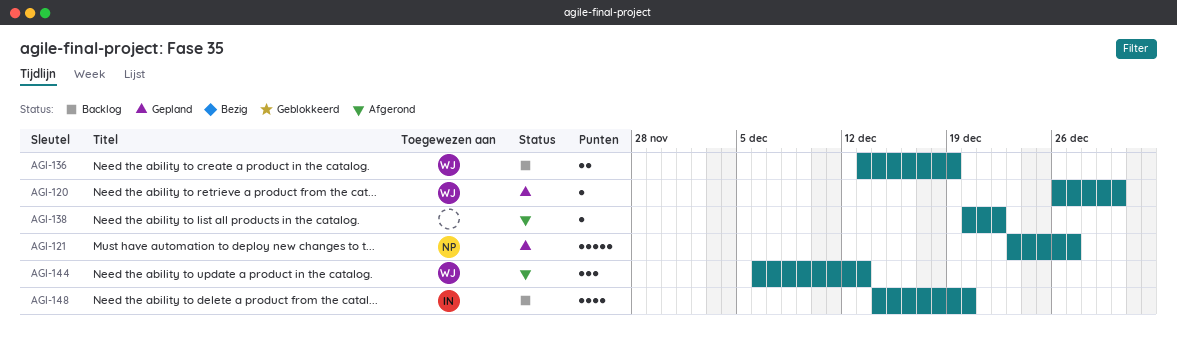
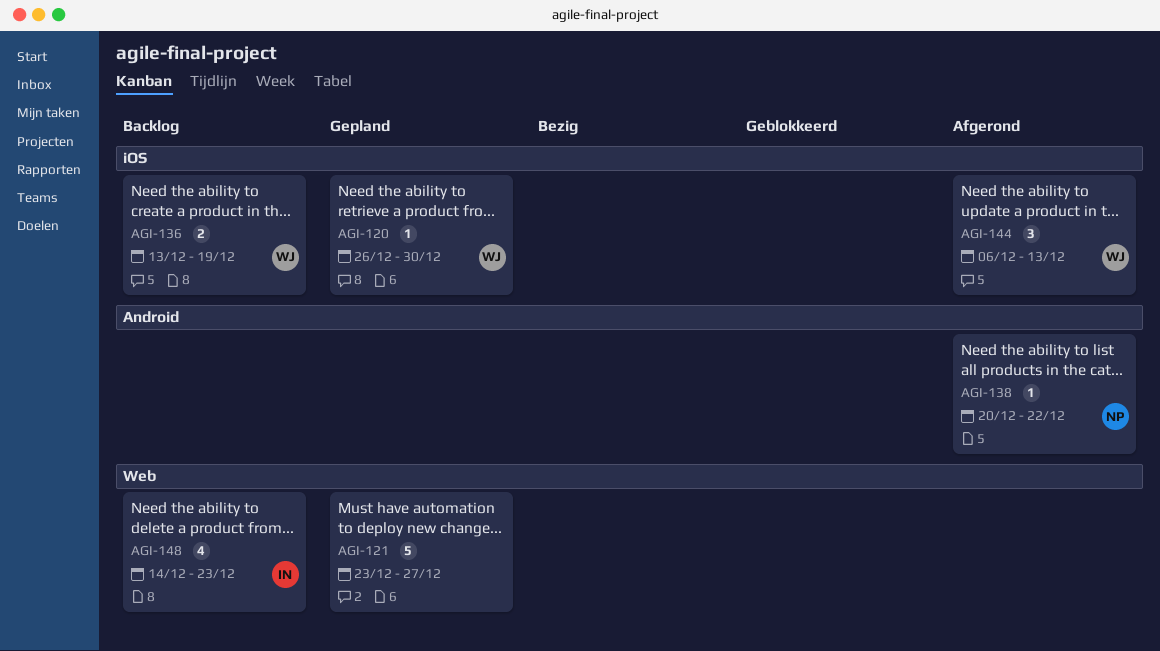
AGI-121, owner: NP -> none
AGI-138, owner: none -> NP
AGI-148, due: Dec 20 -> Dec 23

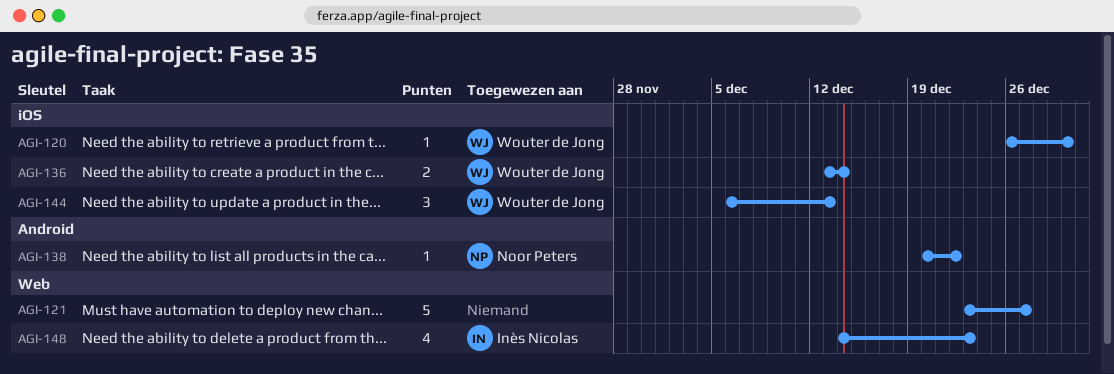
AGI-136, due: Dec 19 -> Dec 14

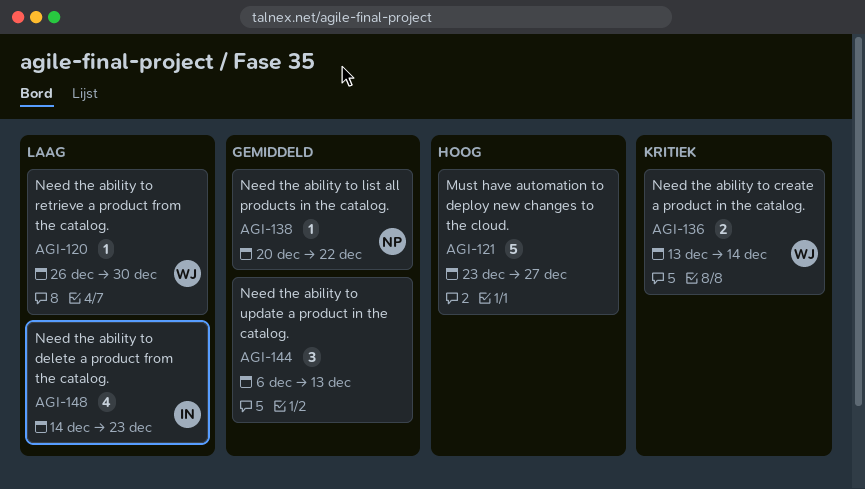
AGI-144, owner: Wouter de Jong -> none

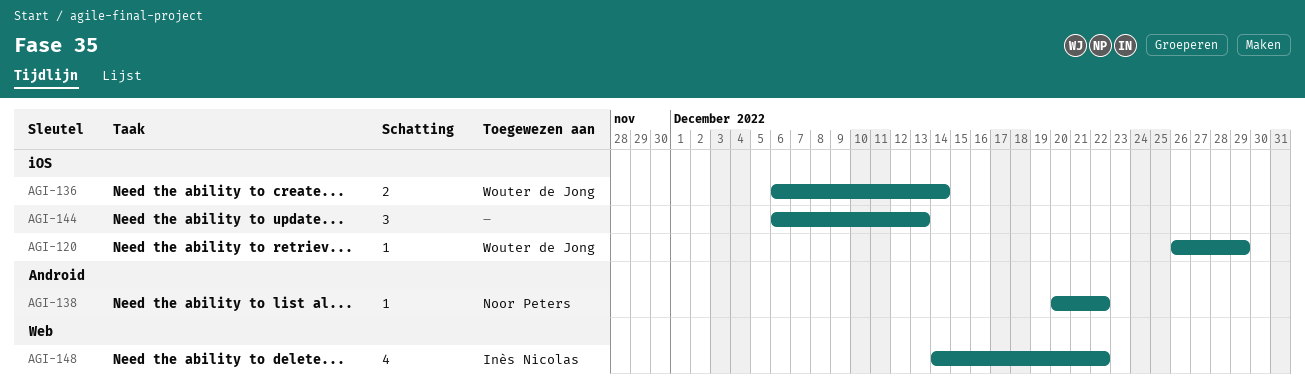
AGI-120, due: Dec 30 -> Dec 29
AGI-121: present -> none
AGI-136, start: Dec 13 -> Dec 6
AGI-148, due: Dec 23 -> Dec 22

